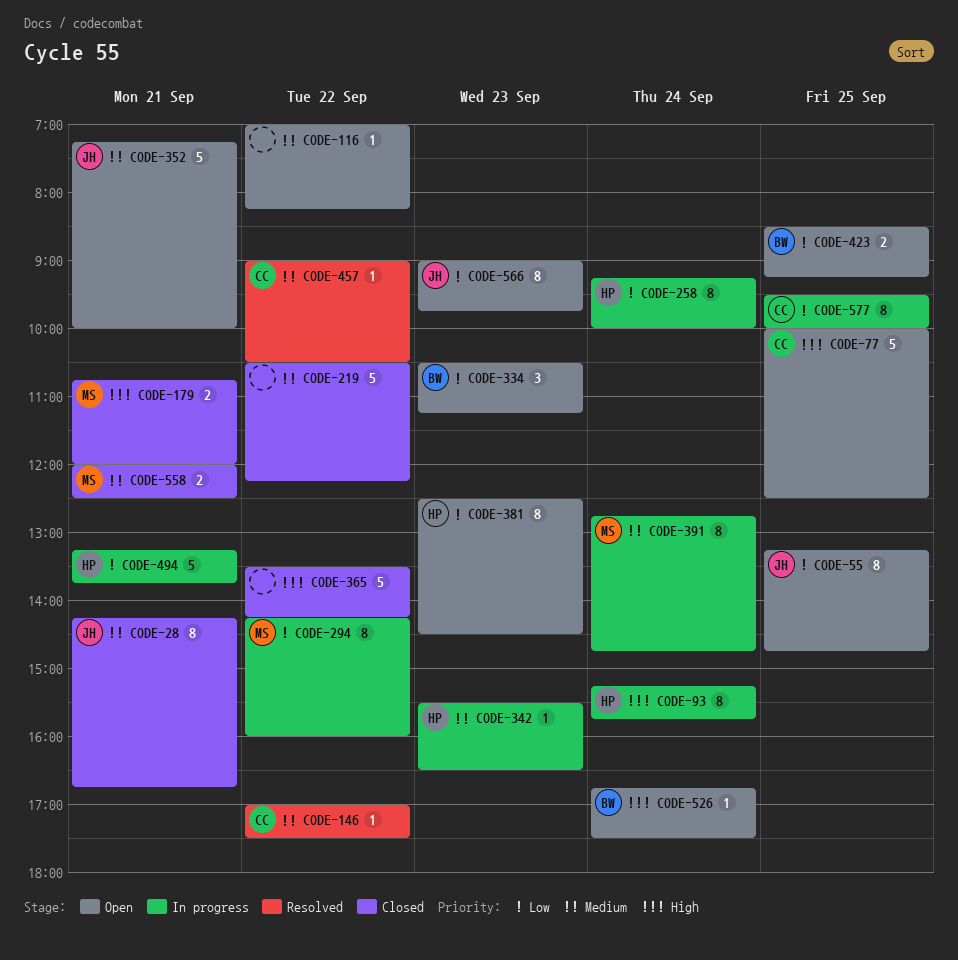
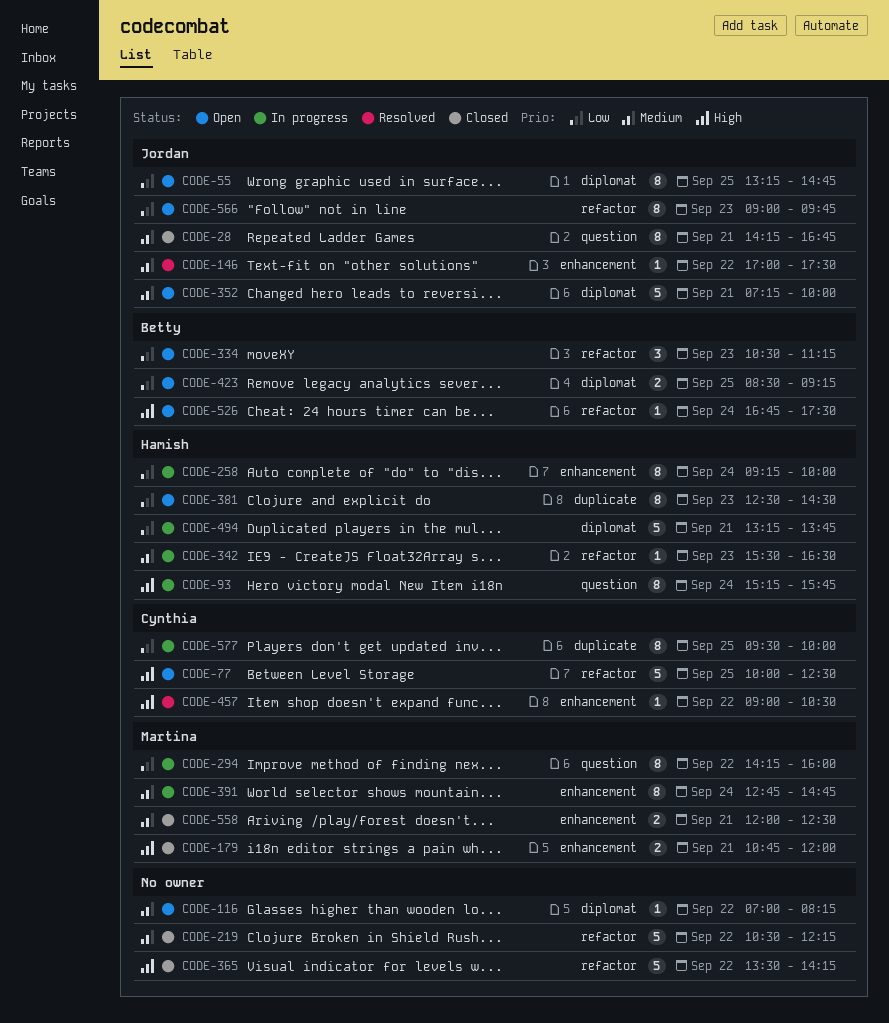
CODE-146, owner: Cynthia -> Jordan
CODE-457, priority: Medium -> High

